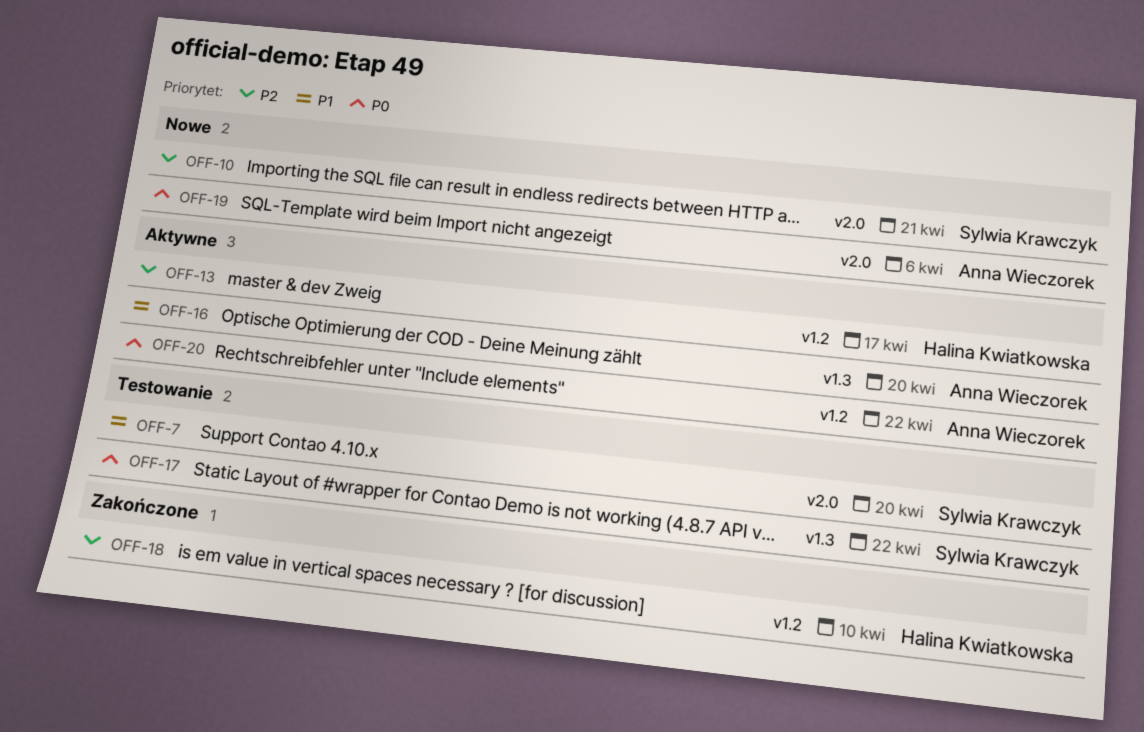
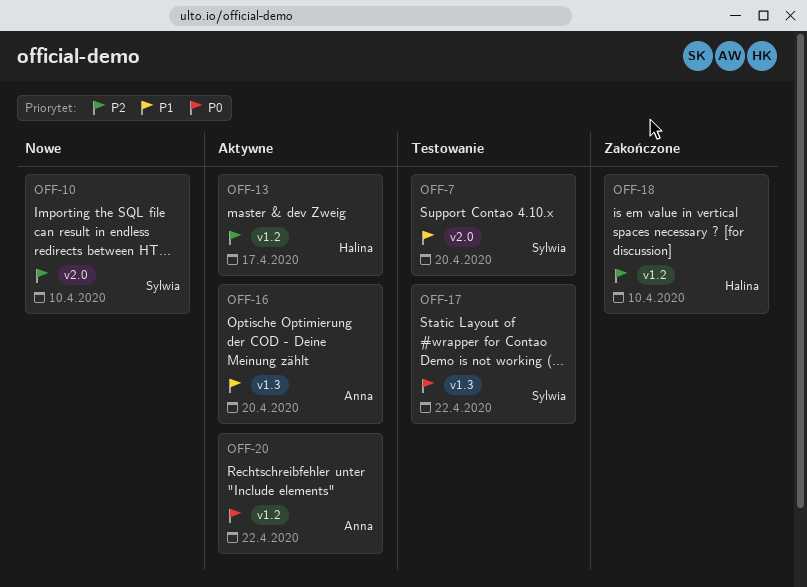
OFF-10, due: Apr 21 -> Apr 10
OFF-19: present -> none

